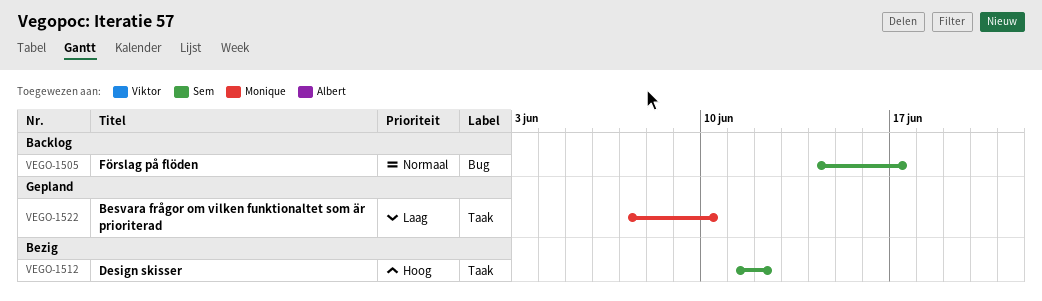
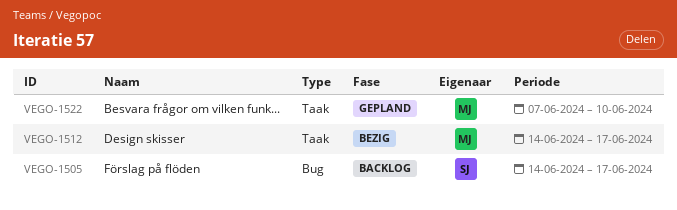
VEGO-1512, owner: Sem -> Monique
VEGO-1512, start: Jun 11 -> Jun 14
VEGO-1512, due: Jun 12 -> Jun 17

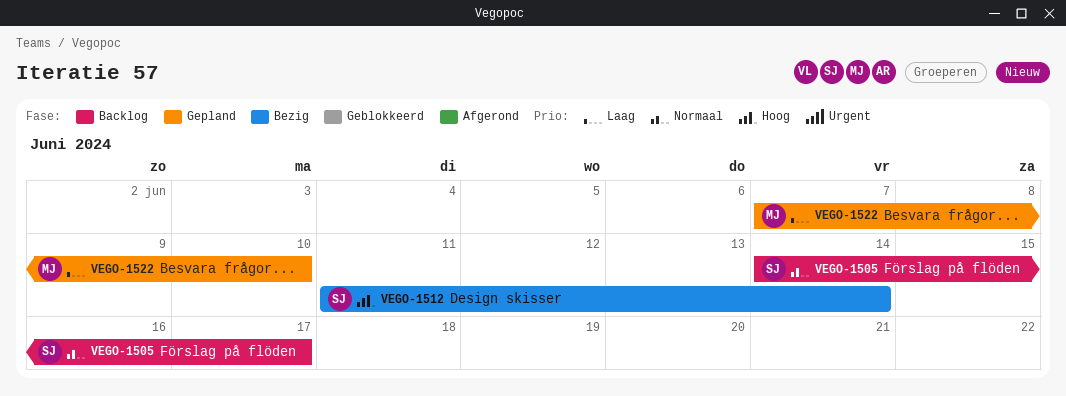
VEGO-1512, owner: MJ -> SJ
VEGO-1512, start: Jun 14 -> Jun 11
VEGO-1512, due: Jun 17 -> Jun 14

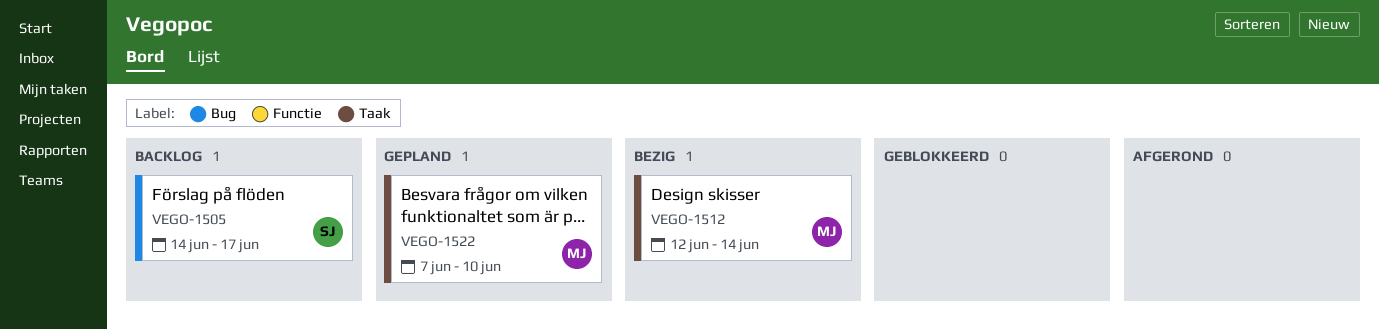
VEGO-1512, owner: SJ -> MJ
VEGO-1512, start: Jun 11 -> Jun 12

